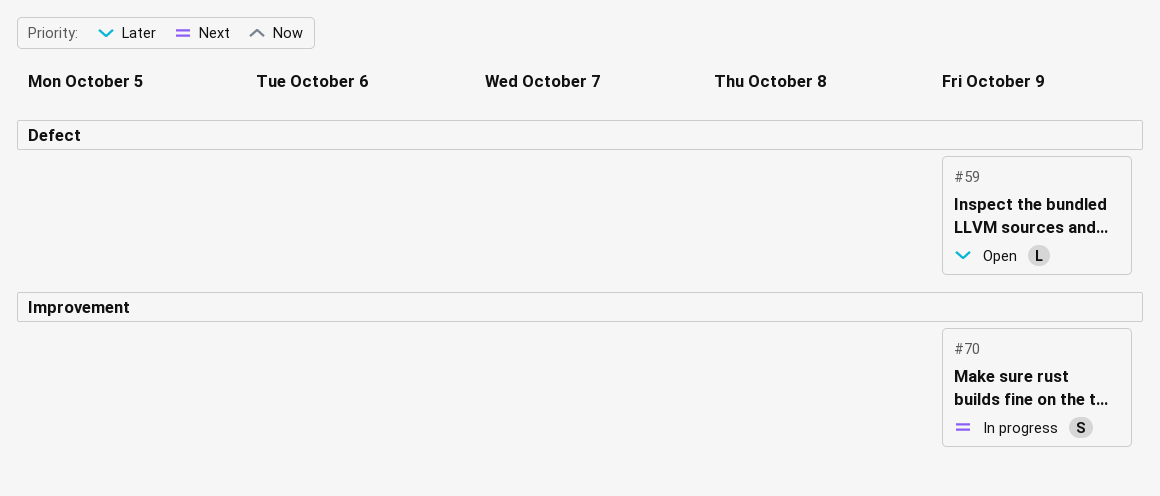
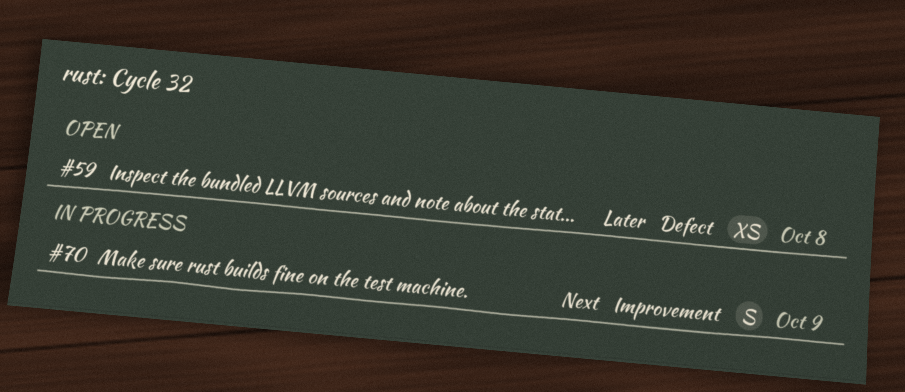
#59, estimate: L -> XS
#59, due: Oct 9 -> Oct 8

